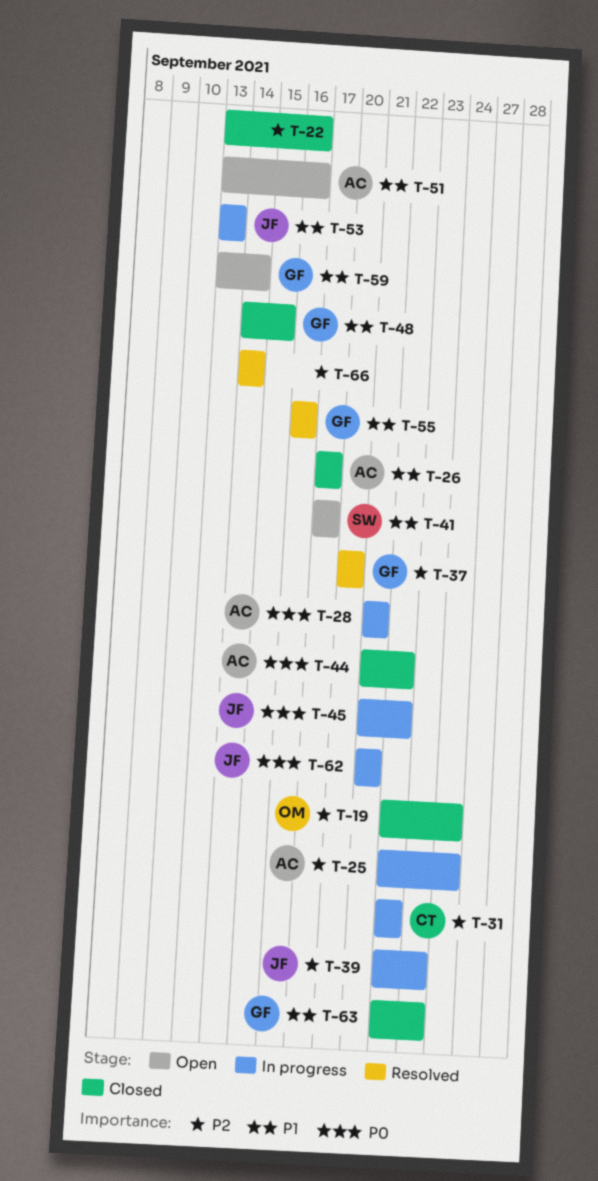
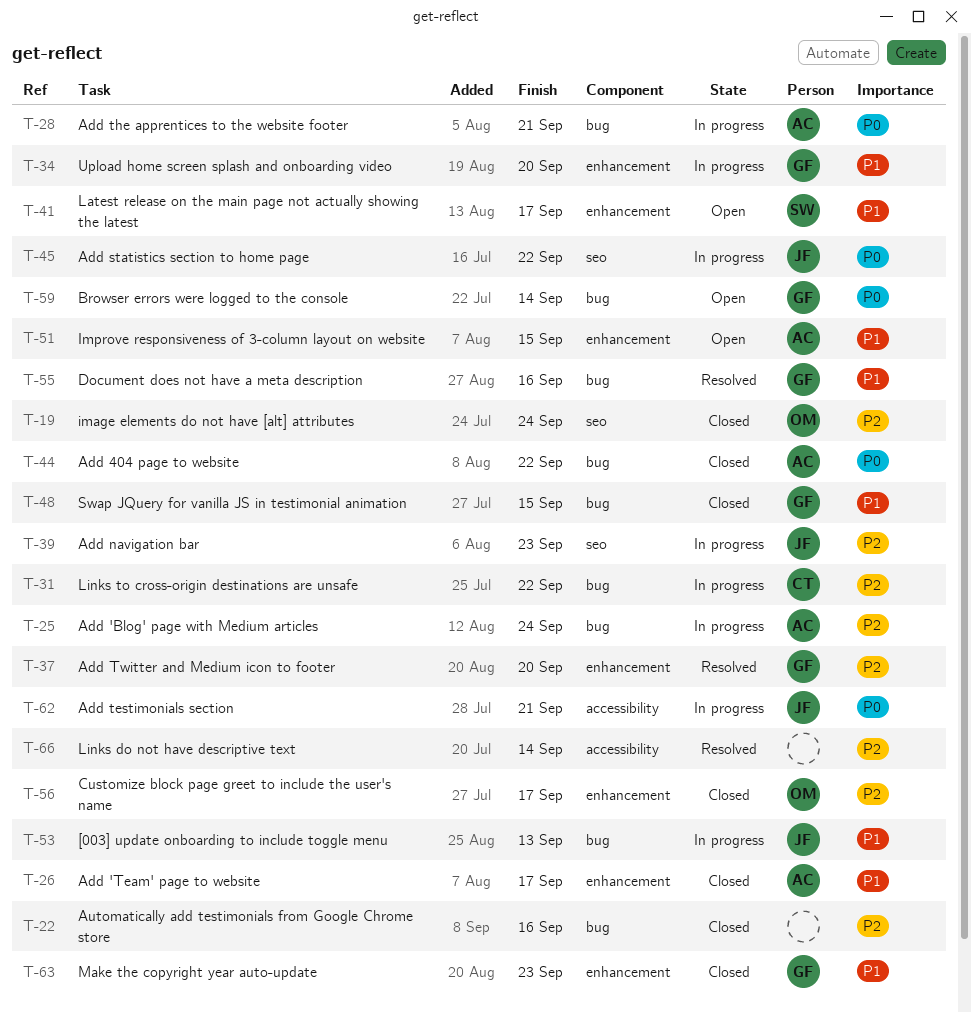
T-34: none -> present
T-51, due: Sep 16 -> Sep 15
T-56: none -> present
T-59, priority: P1 -> P0

